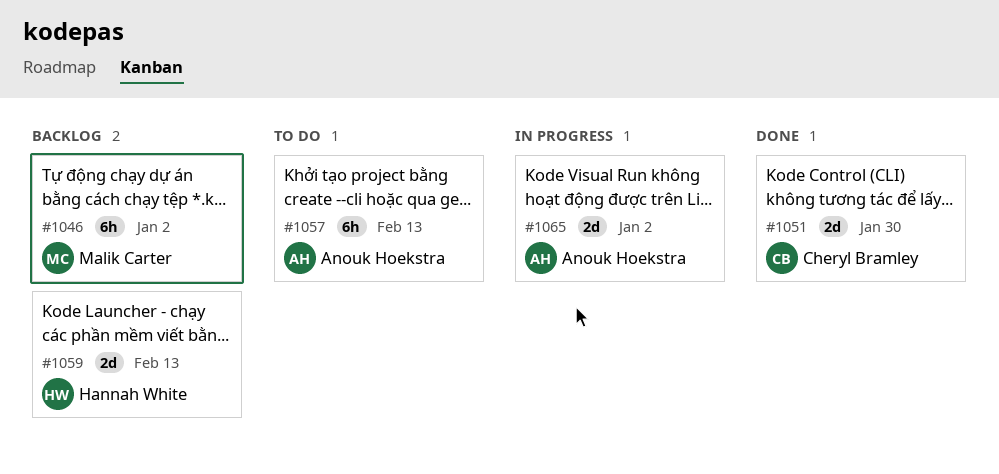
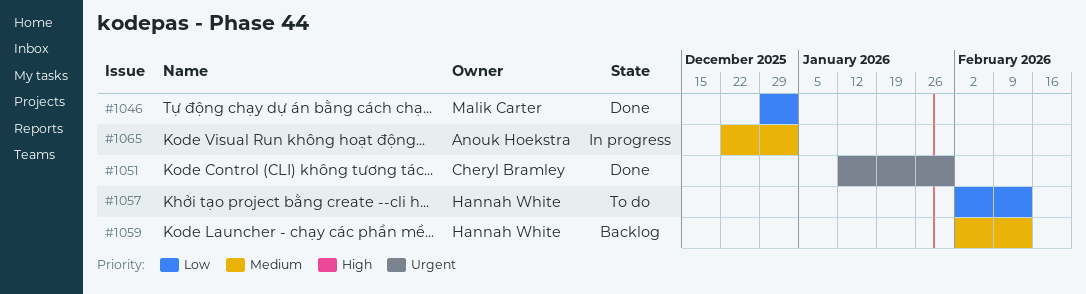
#1046, status: Backlog -> Done
#1057, owner: Anouk Hoekstra -> Hannah White

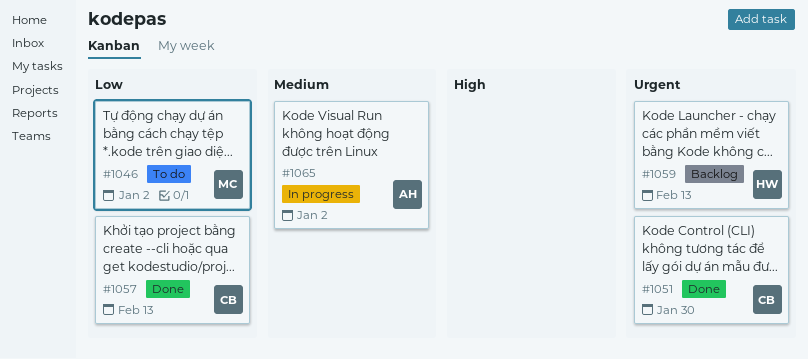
#1046, status: Done -> To do
#1057, status: To do -> Done
#1057, owner: Hannah White -> Cheryl Bramley
#1059, priority: Medium -> Urgent

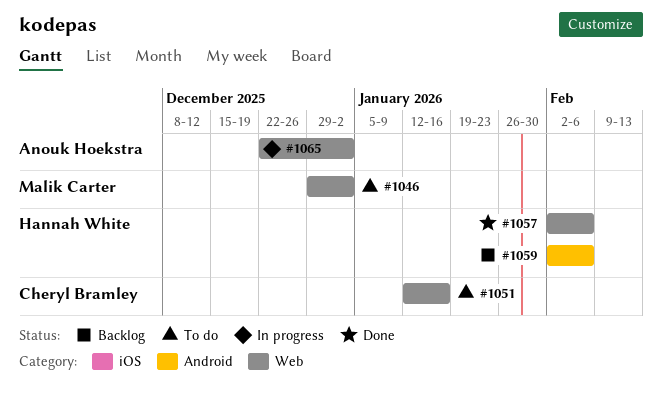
#1051, status: Done -> To do
#1051, due: Jan 30 -> Jan 16
#1057, owner: Cheryl Bramley -> Hannah White
#1057, due: Feb 13 -> Feb 6
#1059, due: Feb 13 -> Feb 6

